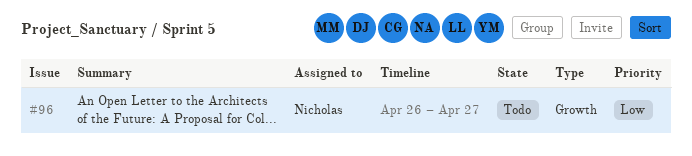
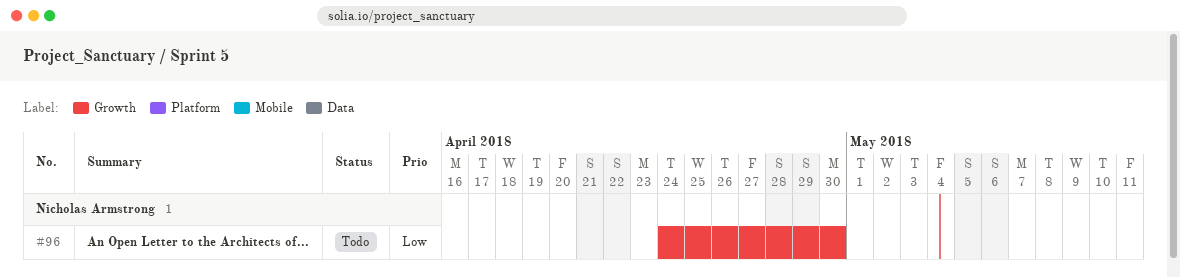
#96, start: Apr 26 -> Apr 24
#96, due: Apr 27 -> Apr 30

